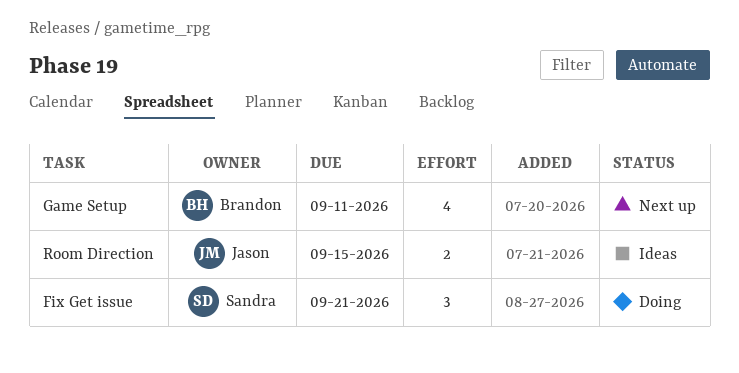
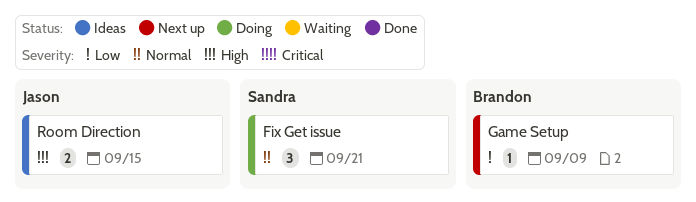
Game Setup, estimate: 4 -> 1
Game Setup, due: Sep 11 -> Sep 9

